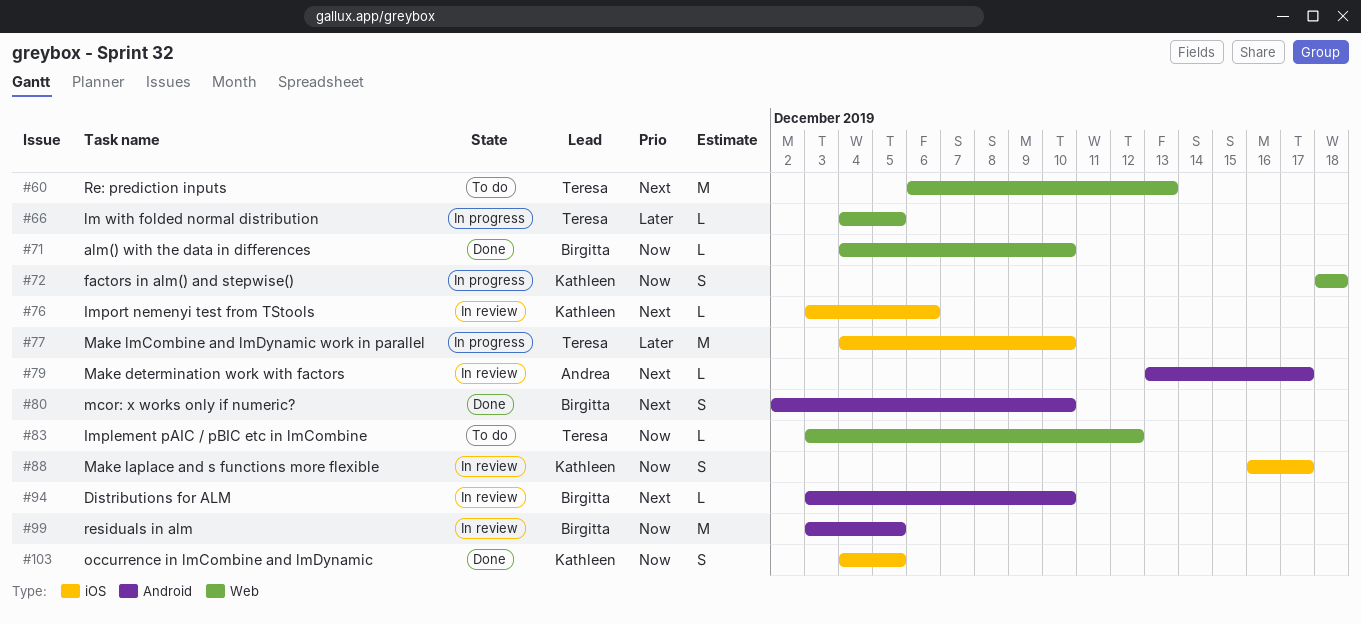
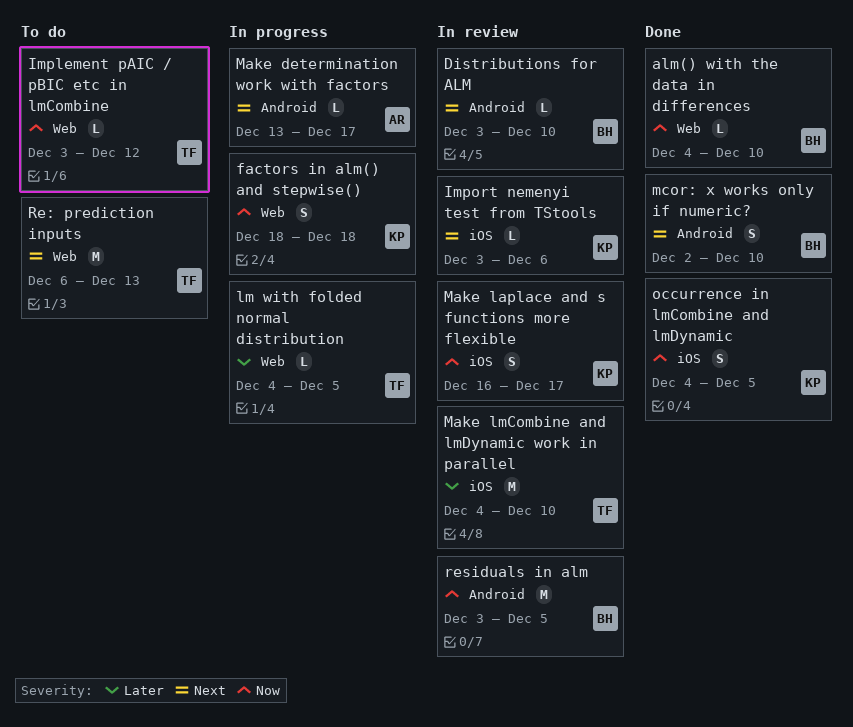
Make determination work with factors, status: In review -> In progress
Make lmCombine and lmDynamic work in parallel, status: In progress -> In review

